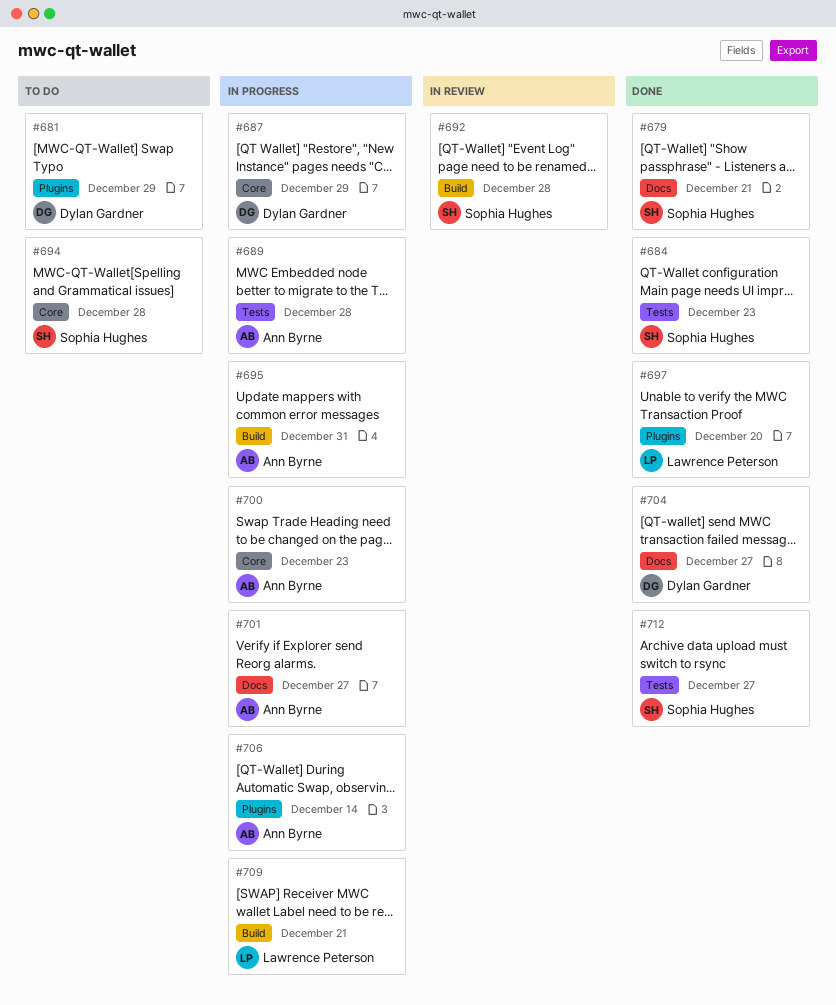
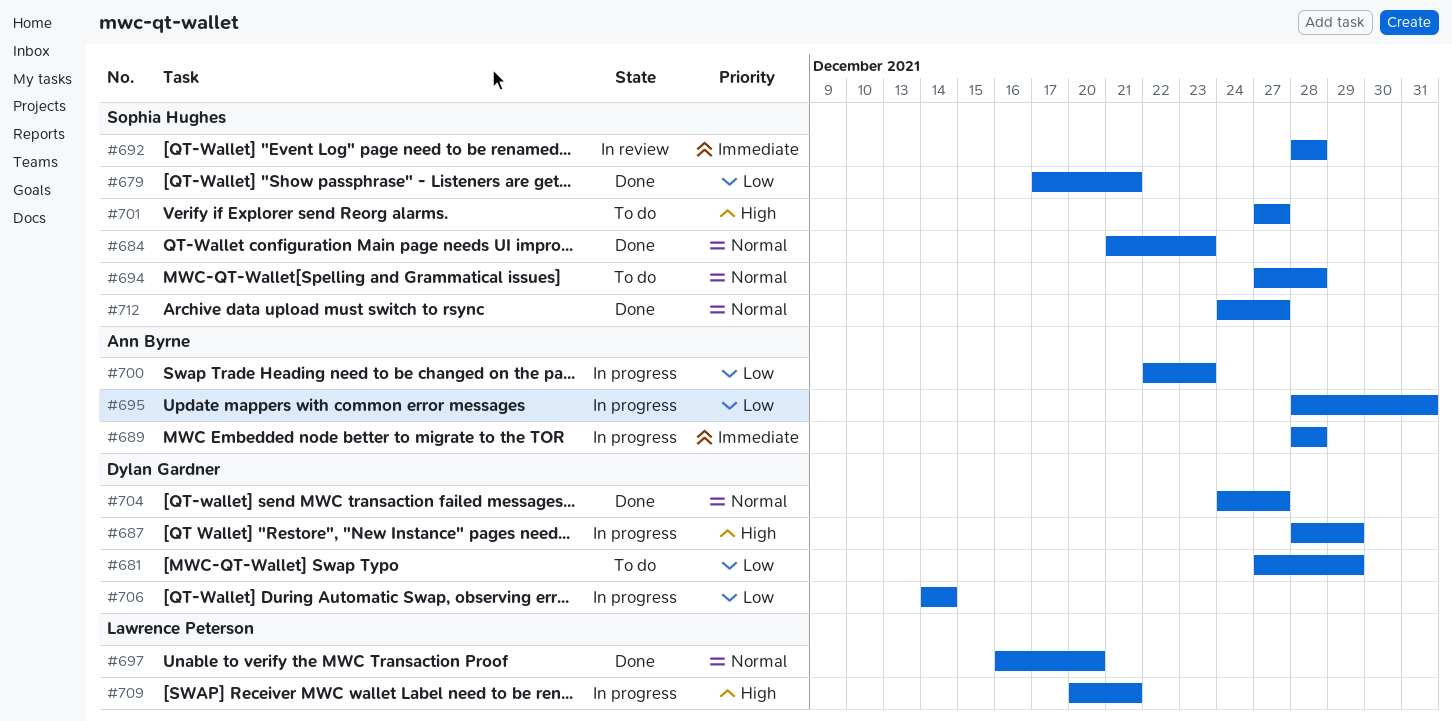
#701, status: In progress -> To do
#701, owner: Ann Byrne -> Sophia Hughes
#706, owner: Ann Byrne -> Dylan Gardner

